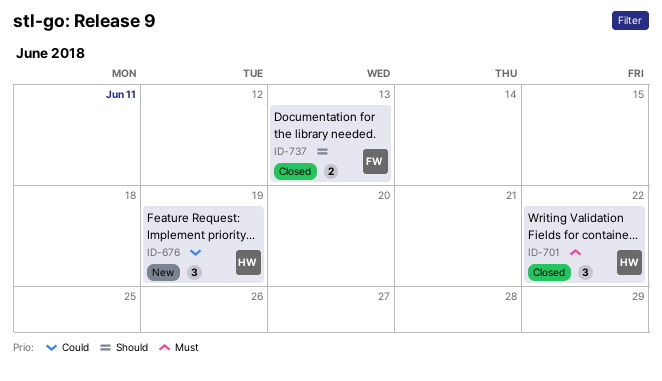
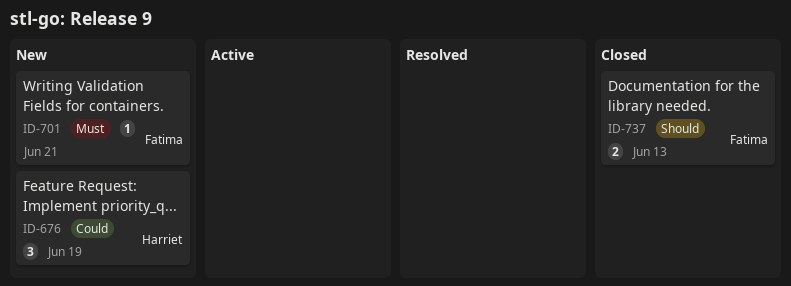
ID-701, status: Closed -> New
ID-701, owner: Harriet -> Fatima
ID-701, estimate: 3 -> 1
ID-701, due: Jun 22 -> Jun 21

